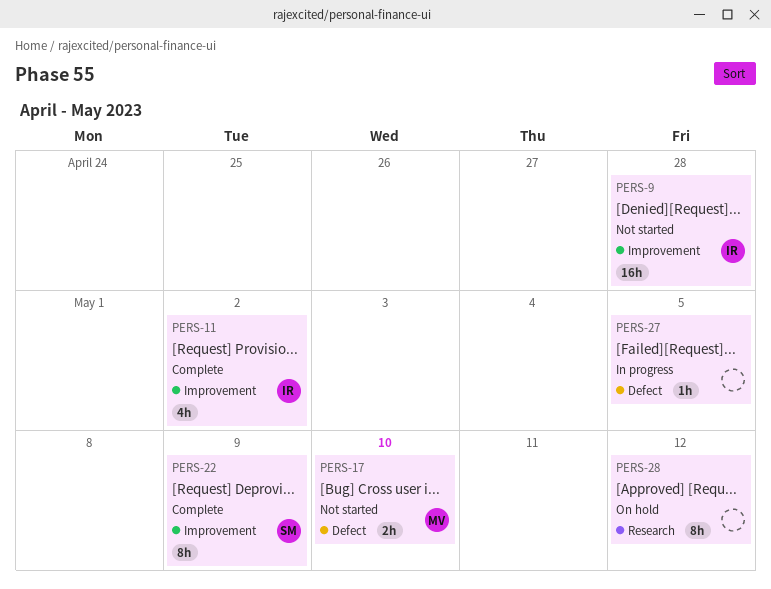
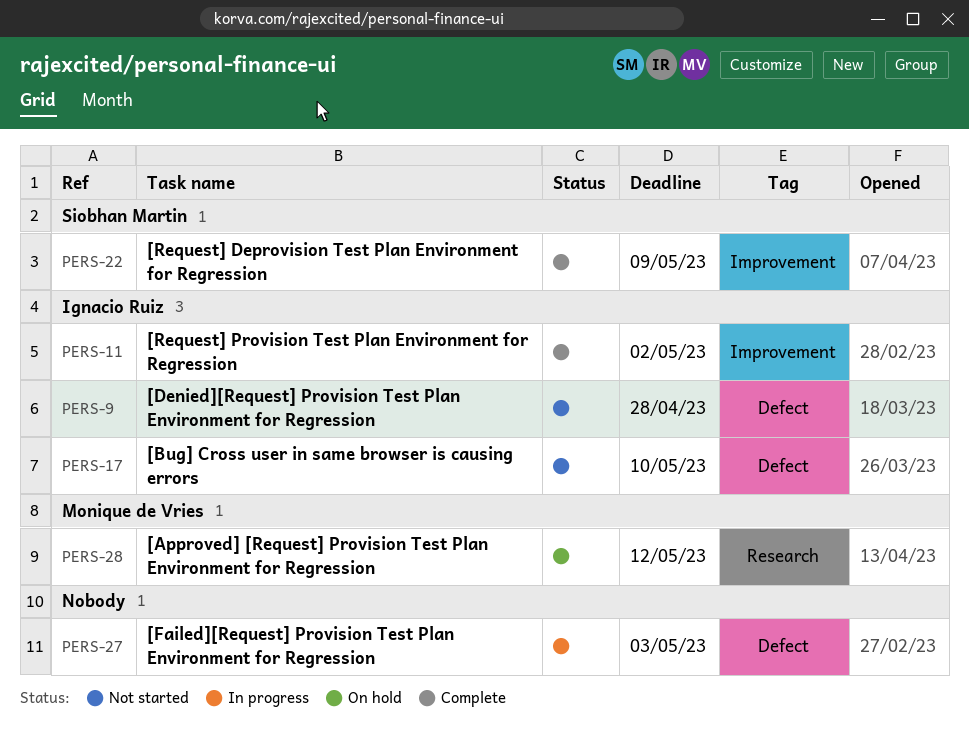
PERS-9, label: Improvement -> Defect
PERS-17, owner: Monique de Vries -> Ignacio Ruiz
PERS-27, due: May 5 -> May 3
PERS-28, owner: none -> Monique de Vries

